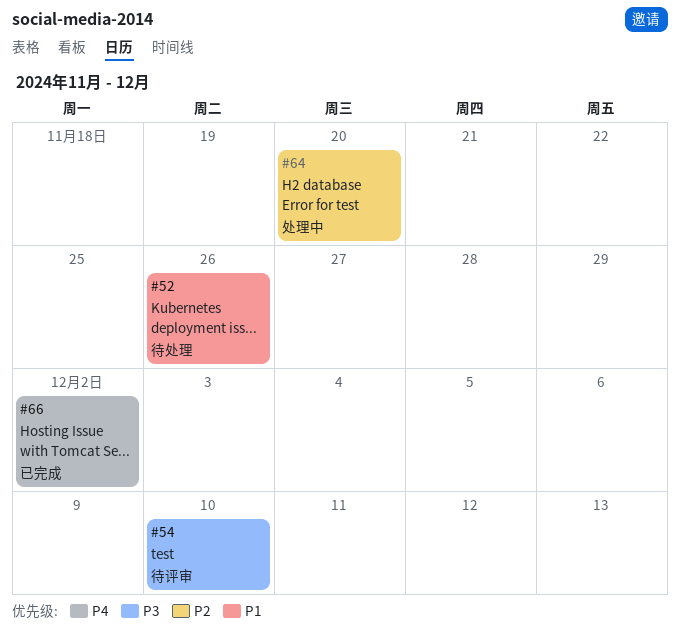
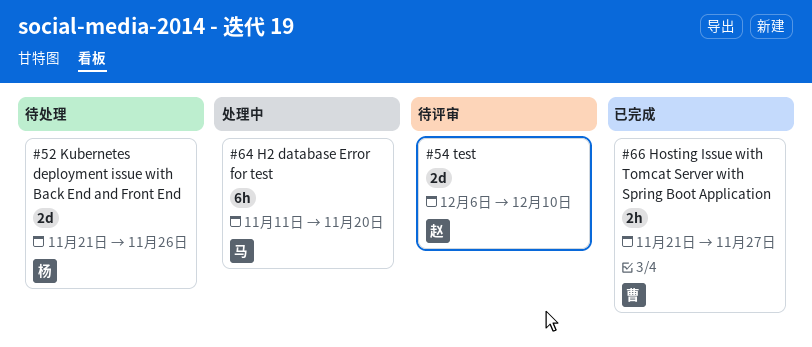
#66, due: Dec 2 -> Nov 27

